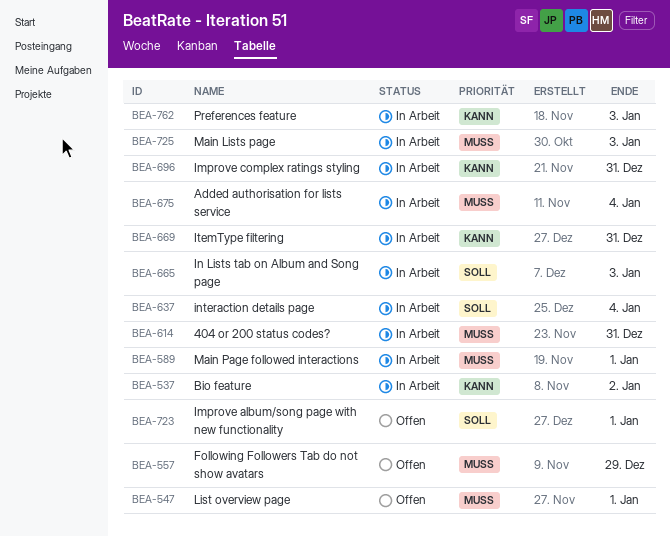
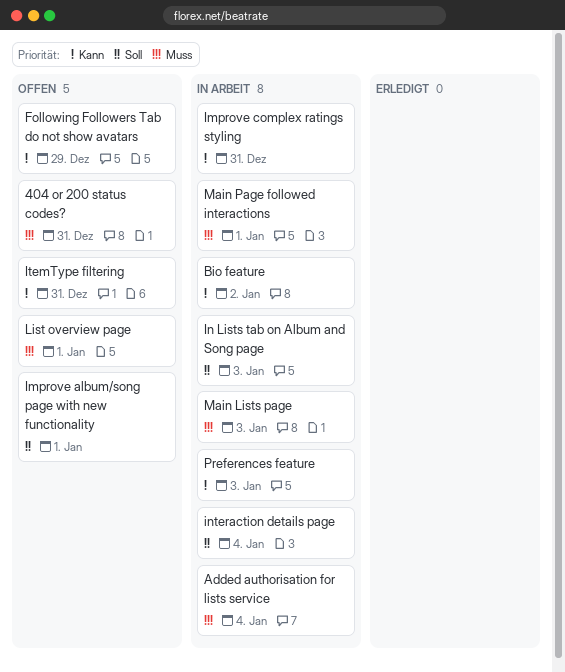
404 or 200 status codes?, status: In Arbeit -> Offen
Following Followers Tab do not show avatars, priority: Muss -> Kann
ItemType filtering, status: In Arbeit -> Offen

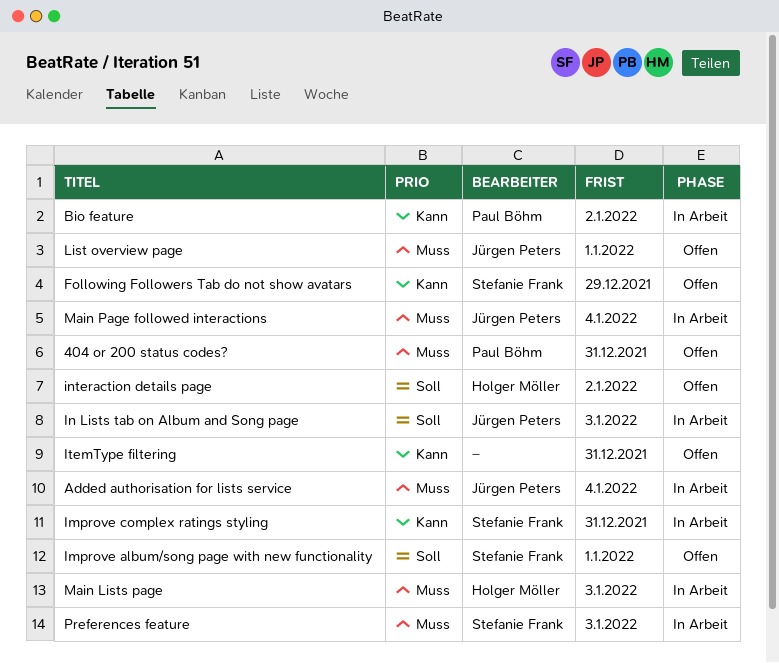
interaction details page, status: In Arbeit -> Offen
interaction details page, due: Jan 4 -> Jan 2
Main Page followed interactions, due: Jan 1 -> Jan 4
Preferences feature, priority: Kann -> Muss

